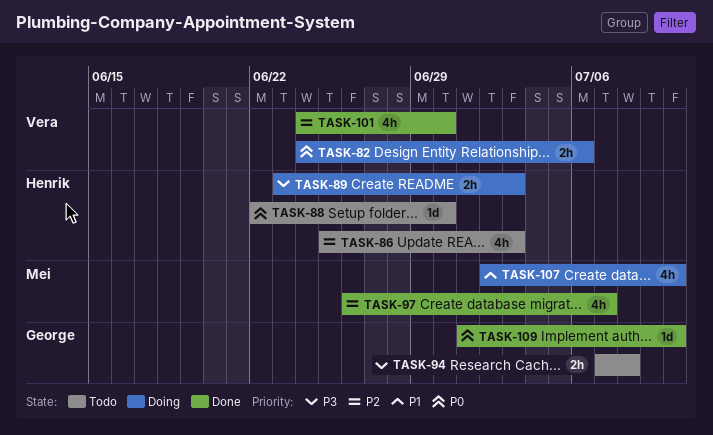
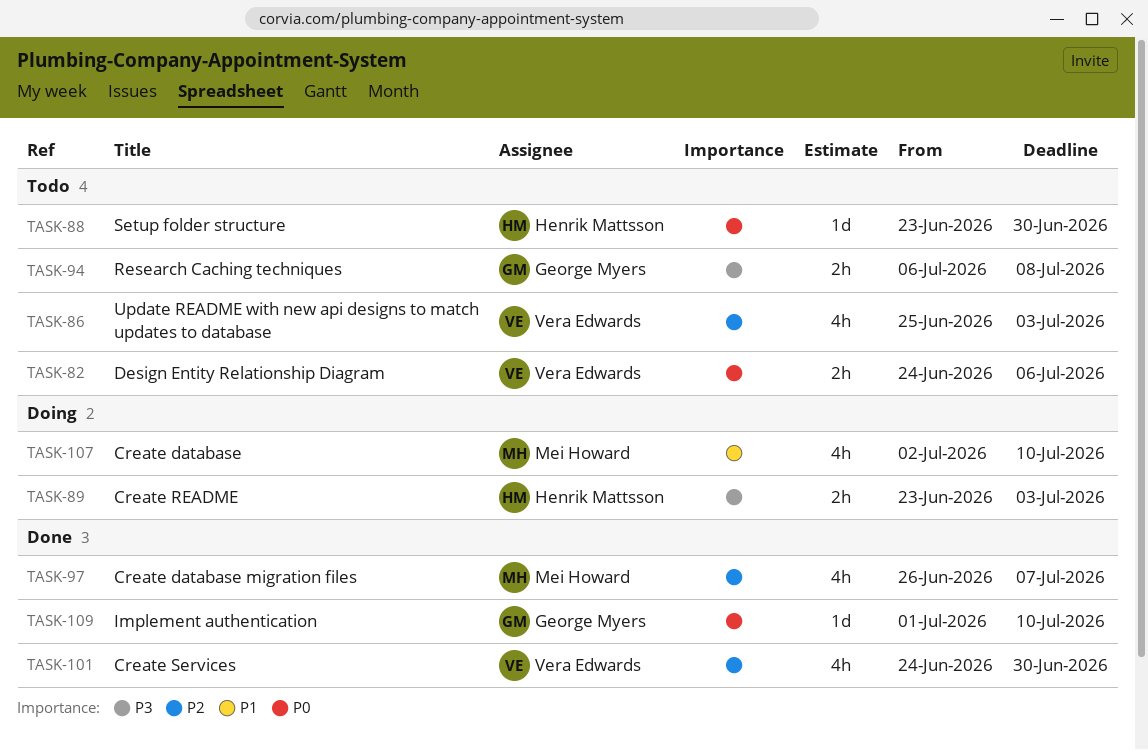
TASK-82, status: Doing -> Todo
TASK-86, owner: Henrik Mattsson -> Vera Edwards
TASK-88, start: Jun 22 -> Jun 23
TASK-94, start: Jul 7 -> Jul 6

